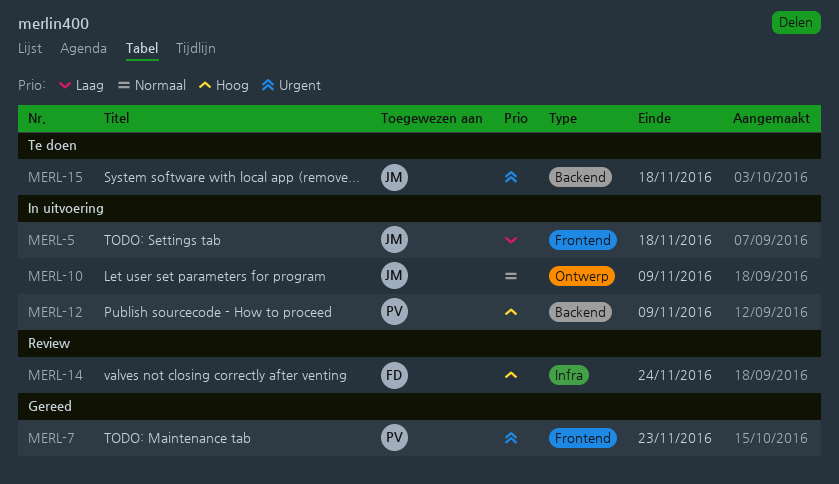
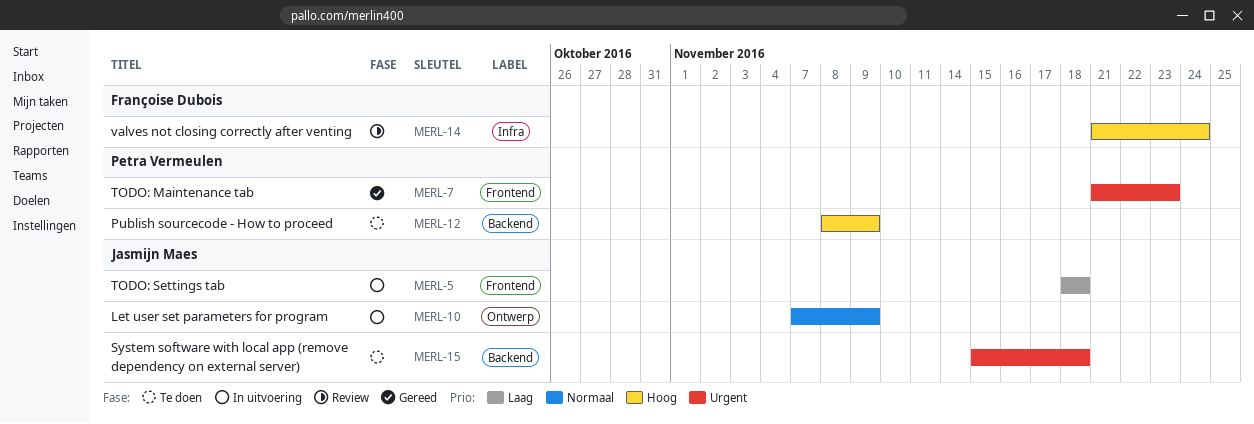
MERL-12, status: In uitvoering -> Te doen

